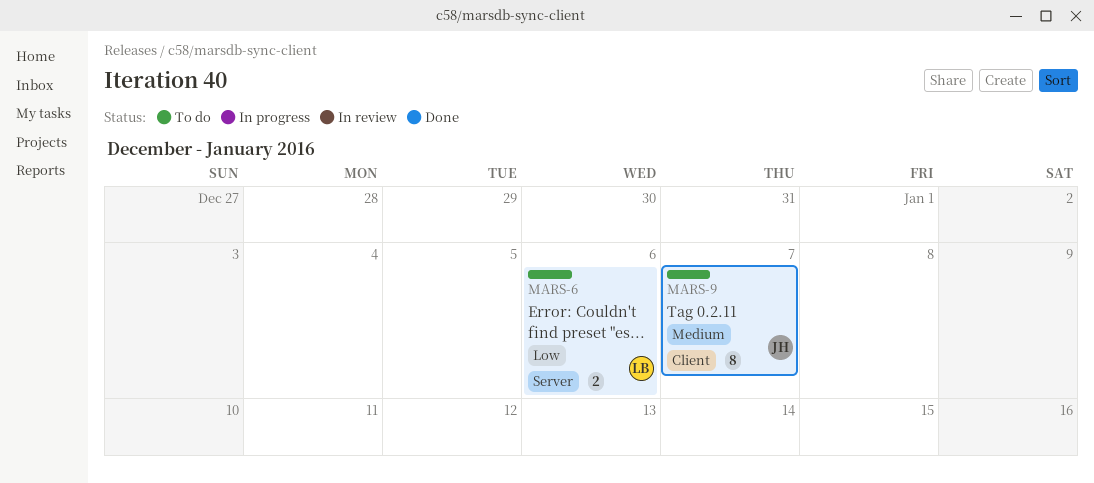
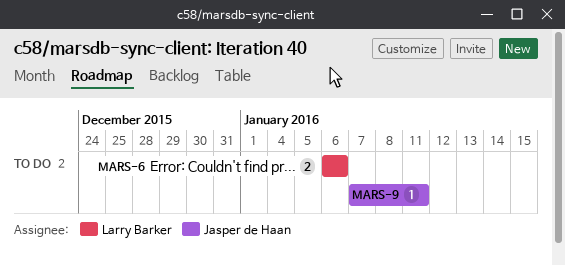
MARS-9, estimate: 8 -> 1
MARS-9, due: Jan 7 -> Jan 11

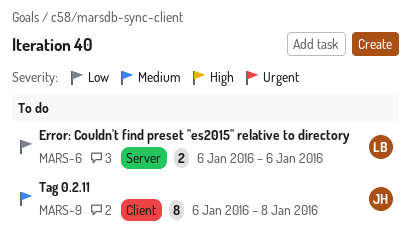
MARS-9, estimate: 1 -> 8
MARS-9, start: Jan 7 -> Jan 6
MARS-9, due: Jan 11 -> Jan 8

